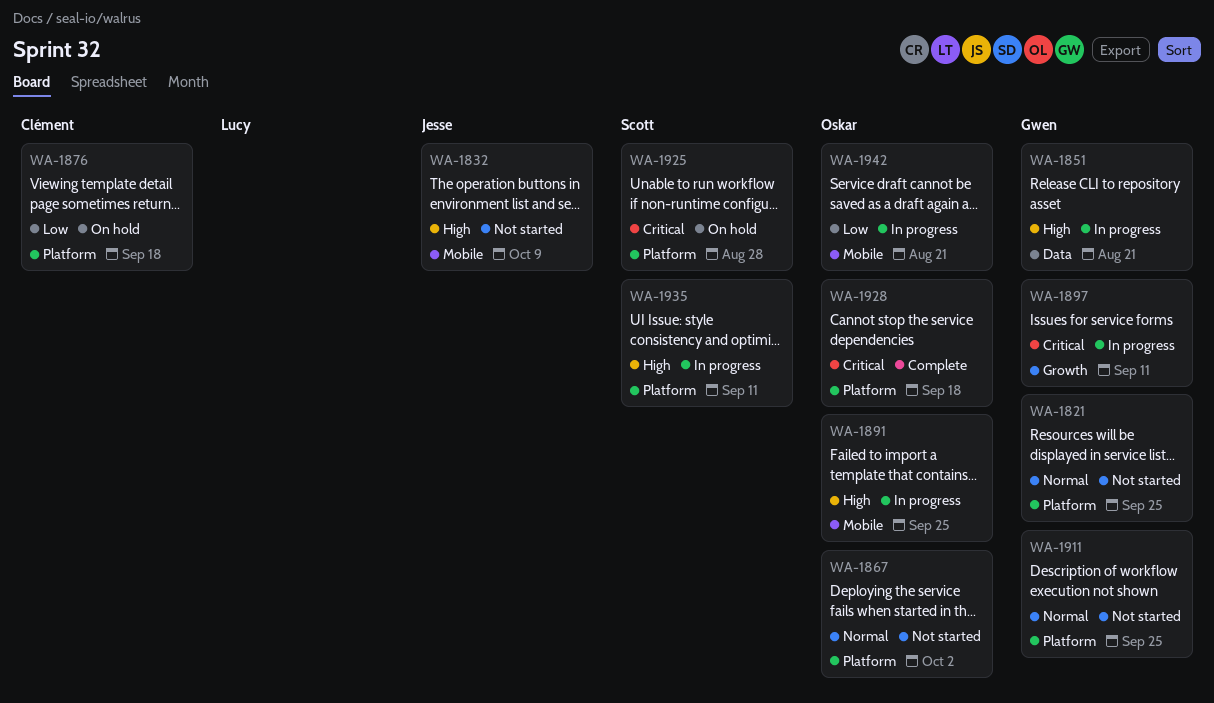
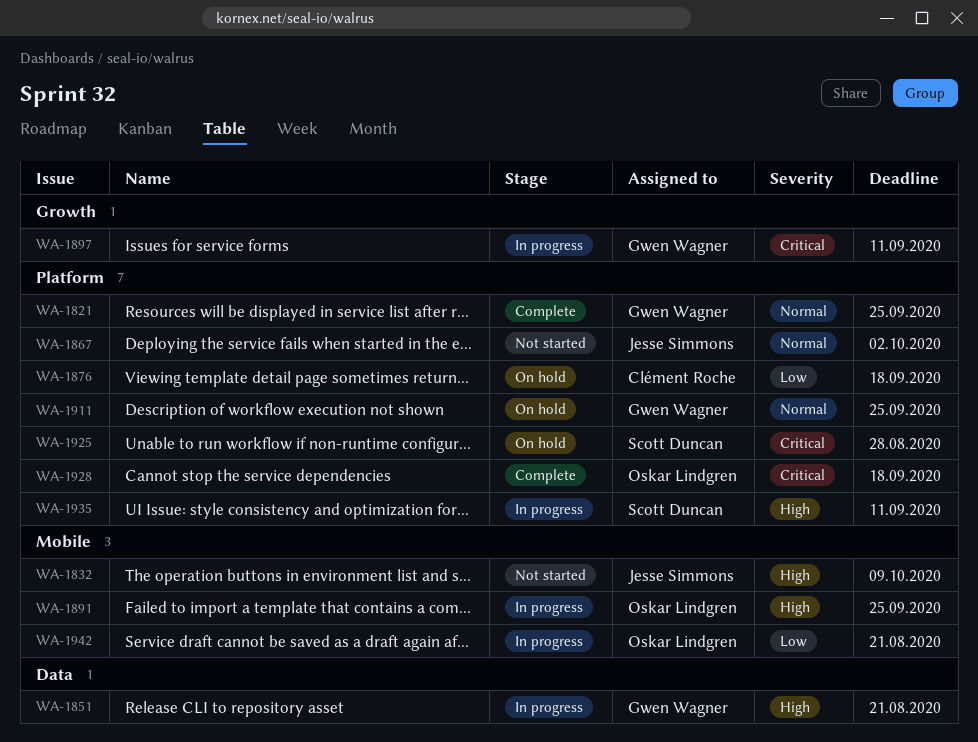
WA-1821, status: Not started -> Complete
WA-1867, owner: Oskar Lindgren -> Jesse Simmons
WA-1911, status: Not started -> On hold

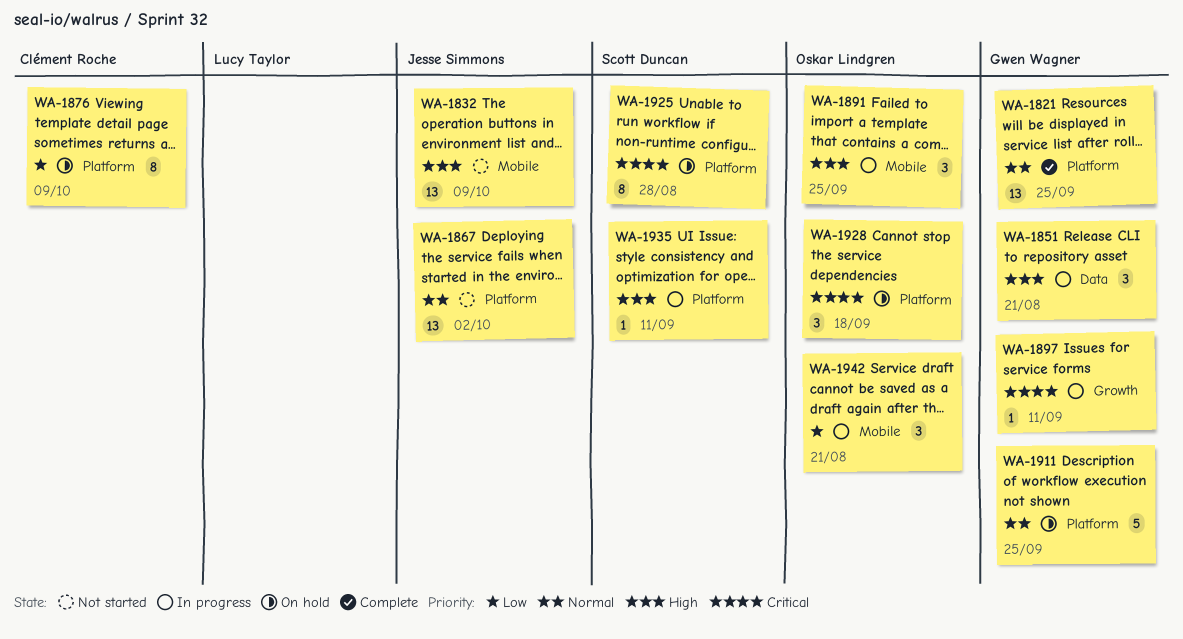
WA-1876, due: Sep 18 -> Oct 9
WA-1928, status: Complete -> On hold

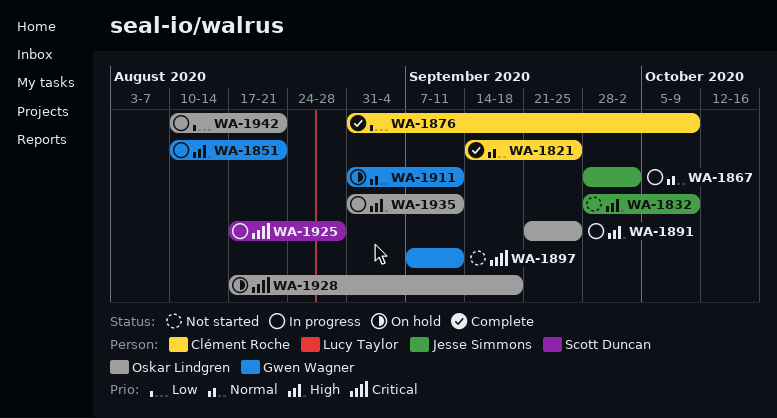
WA-1821, owner: Gwen Wagner -> Clément Roche
WA-1867, status: Not started -> In progress
WA-1876, status: On hold -> Complete
WA-1897, status: In progress -> Not started
WA-1911, due: Sep 25 -> Sep 11
WA-1925, status: On hold -> In progress
WA-1935, owner: Scott Duncan -> Oskar Lindgren

